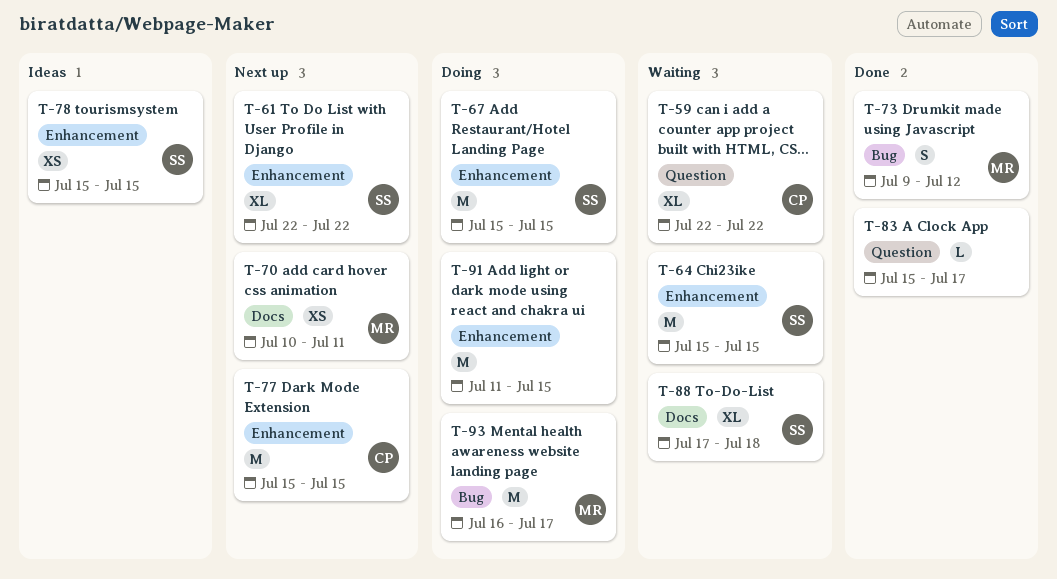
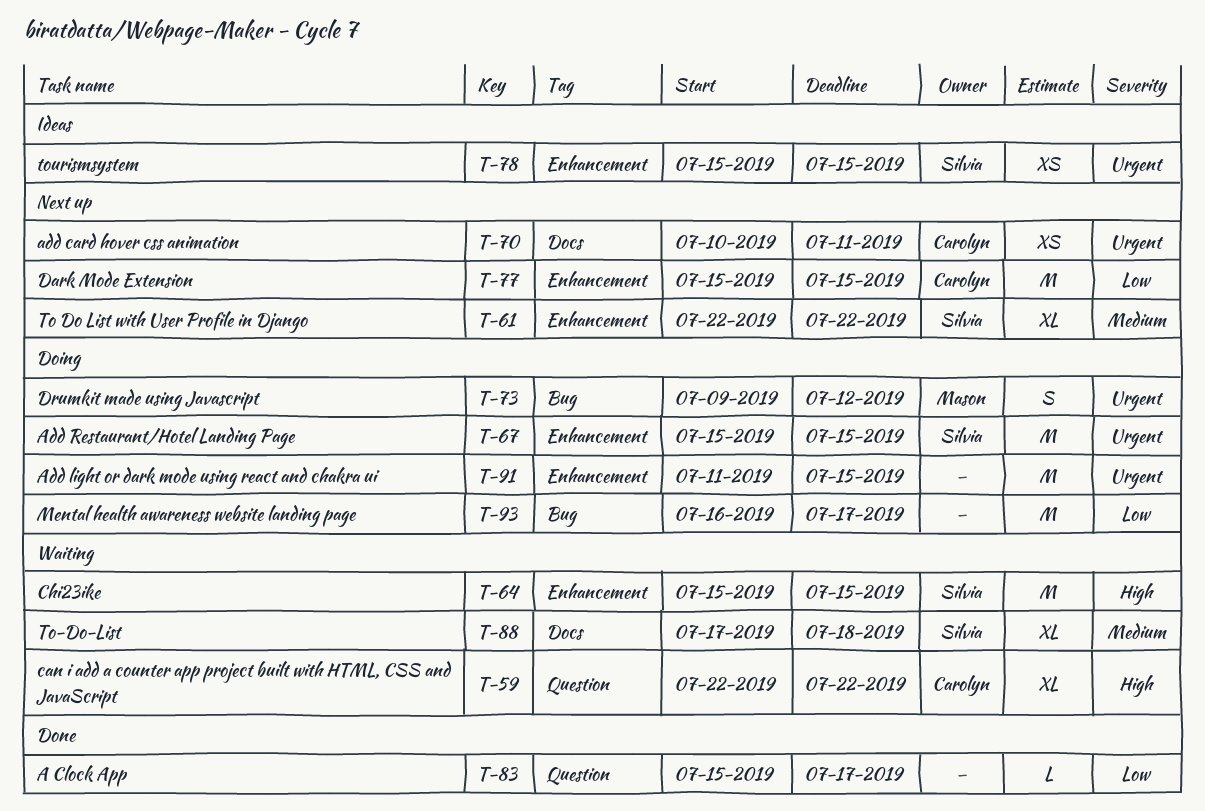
T-70, owner: Mason -> Carolyn
T-73, status: Done -> Doing
T-93, owner: Mason -> none

